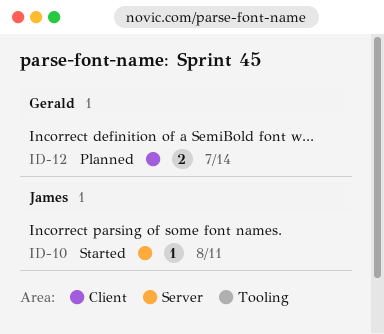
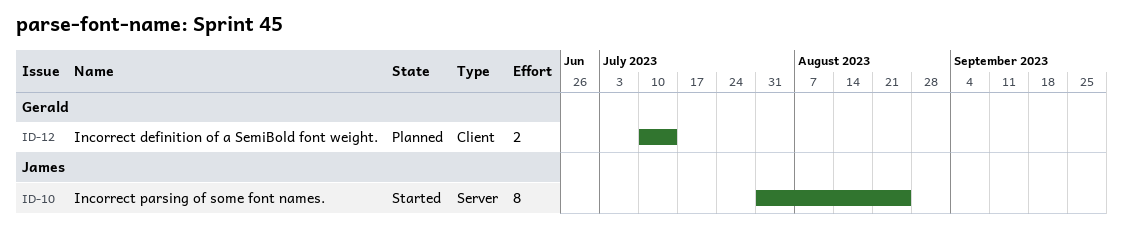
ID-10, estimate: 1 -> 8
ID-10, due: Aug 11 -> Aug 25

